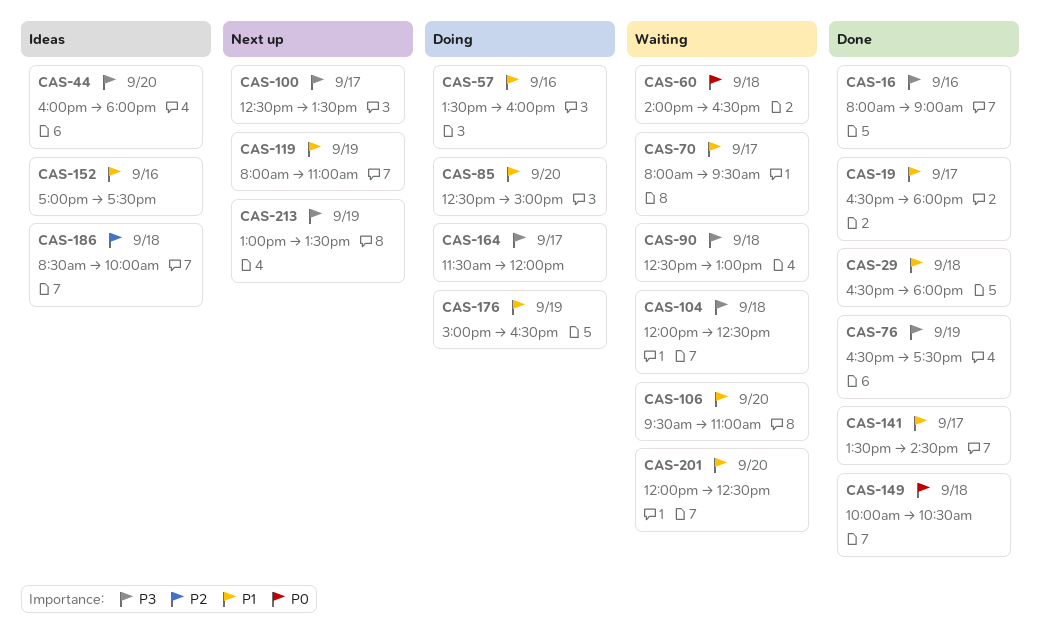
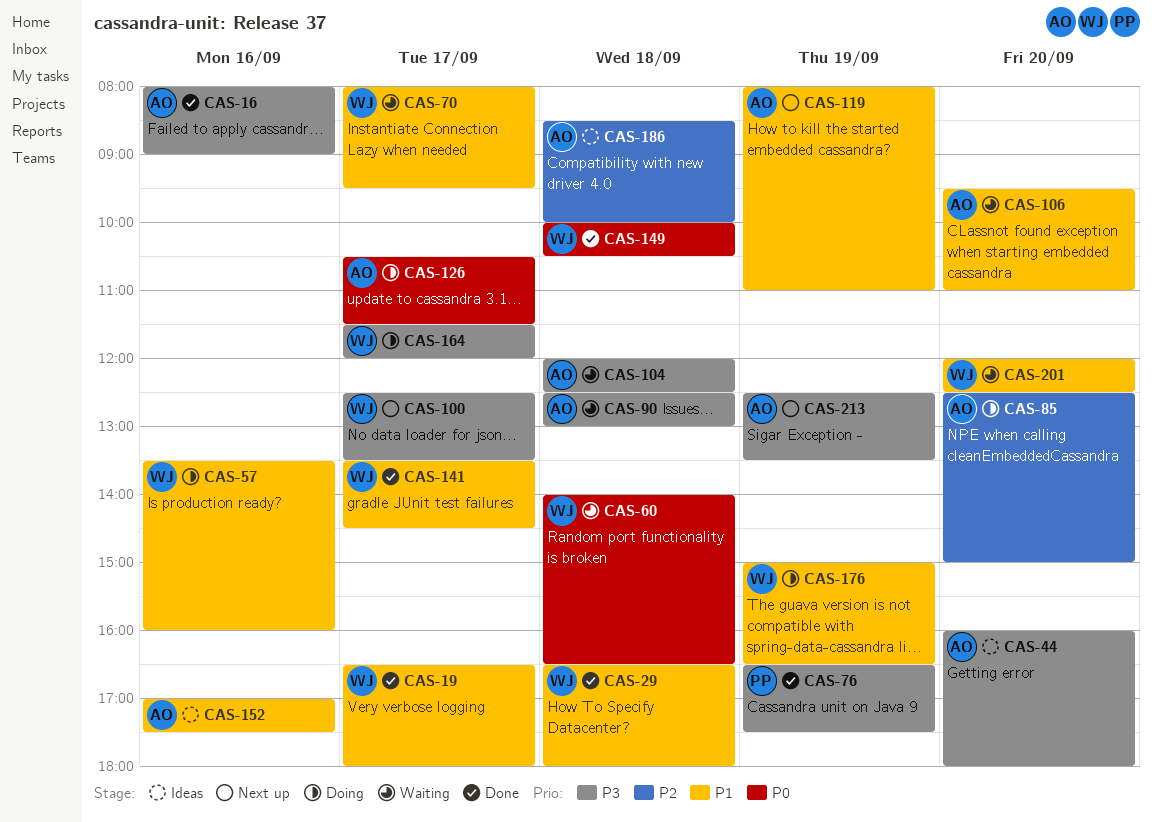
CAS-85, priority: P1 -> P2
CAS-126: none -> present
CAS-213, begins: 13:00 -> 12:30

